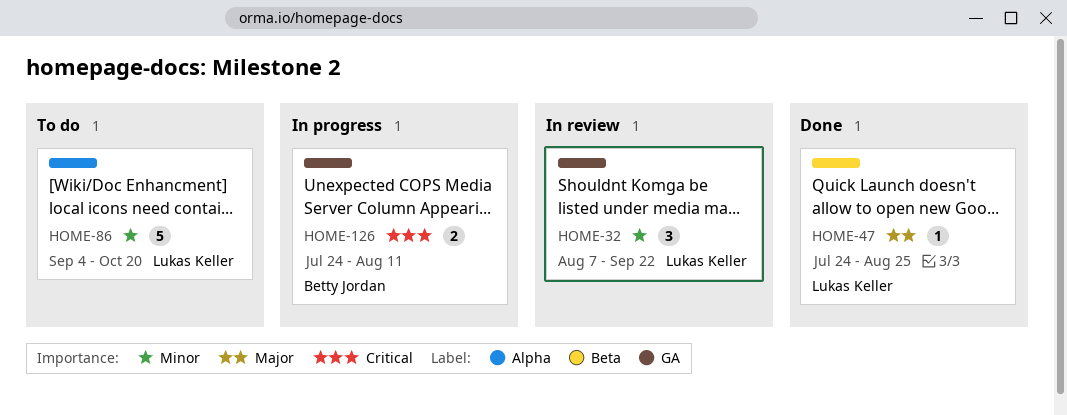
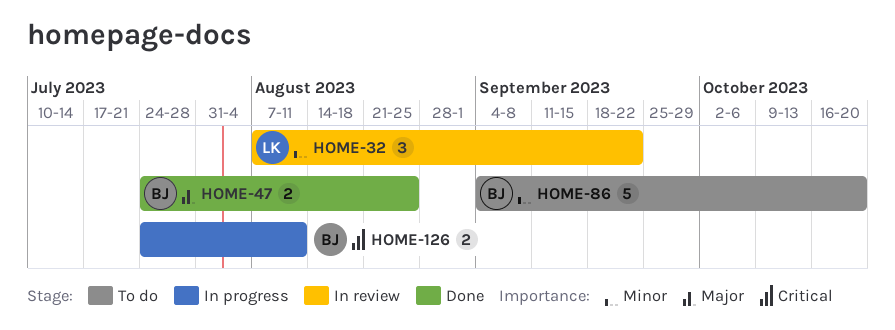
HOME-47, owner: Lukas Keller -> Betty Jordan
HOME-47, estimate: 1 -> 2
HOME-86, owner: Lukas Keller -> Betty Jordan

